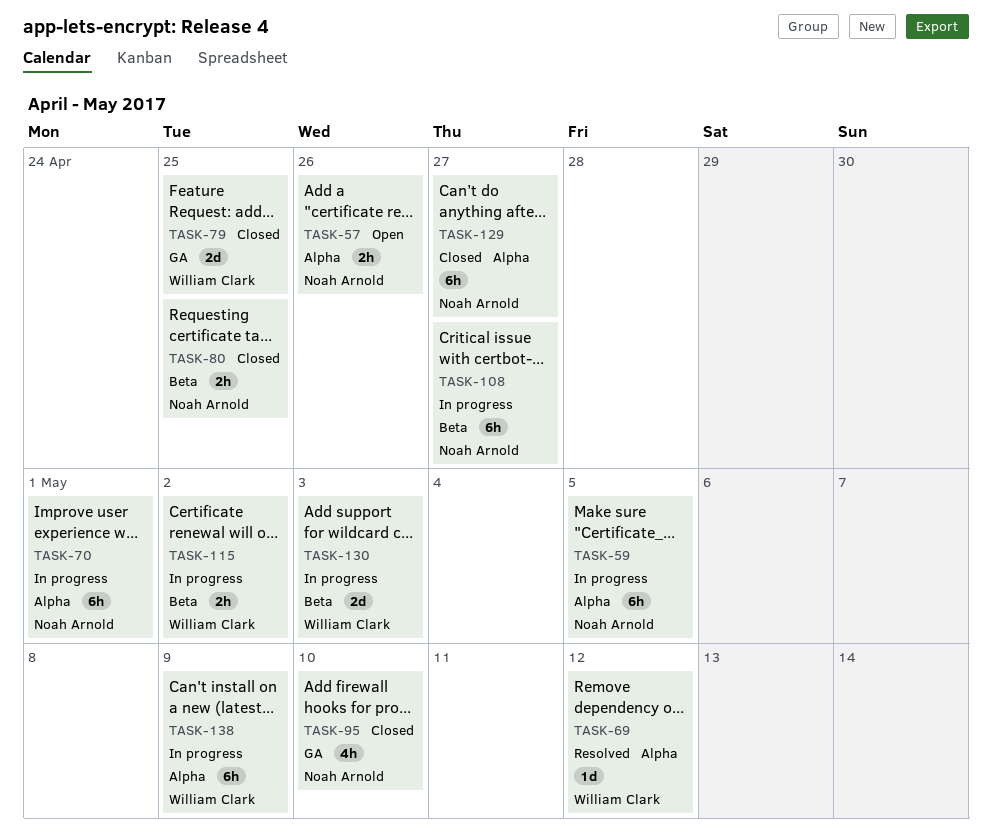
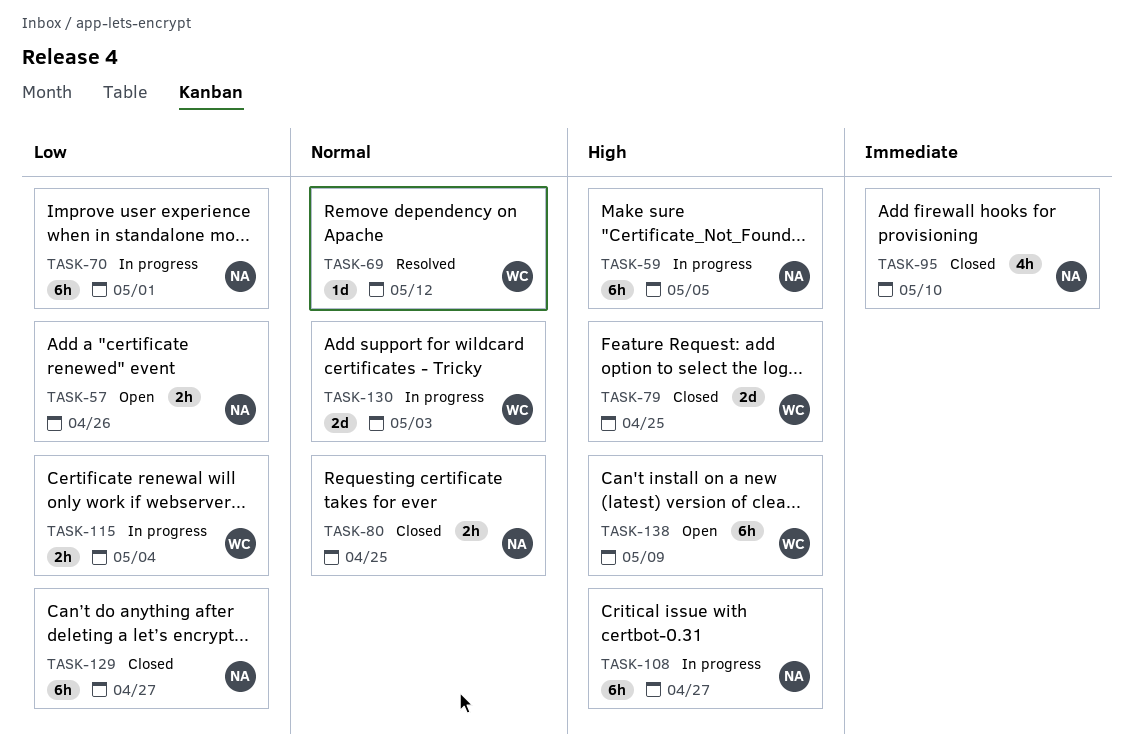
TASK-115, due: May 2 -> May 4
TASK-138, status: In progress -> Open

